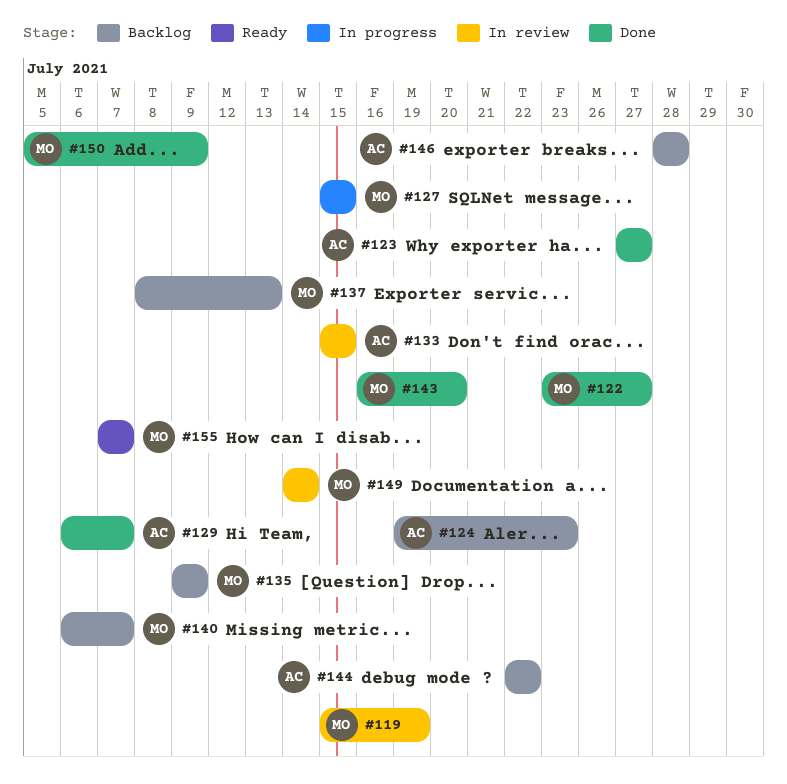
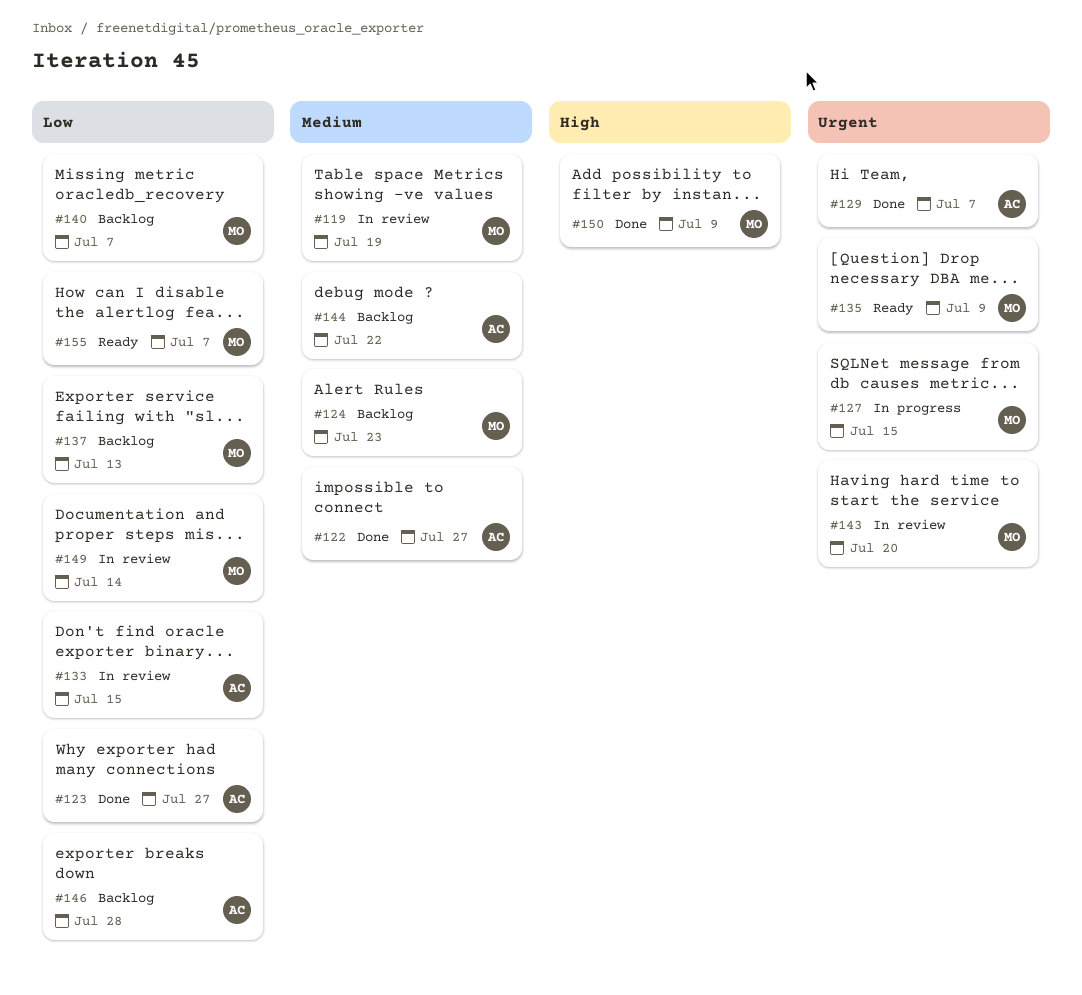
#122, owner: MO -> AC
#124, owner: AC -> MO
#135, status: Backlog -> Ready
#143, status: Done -> In review

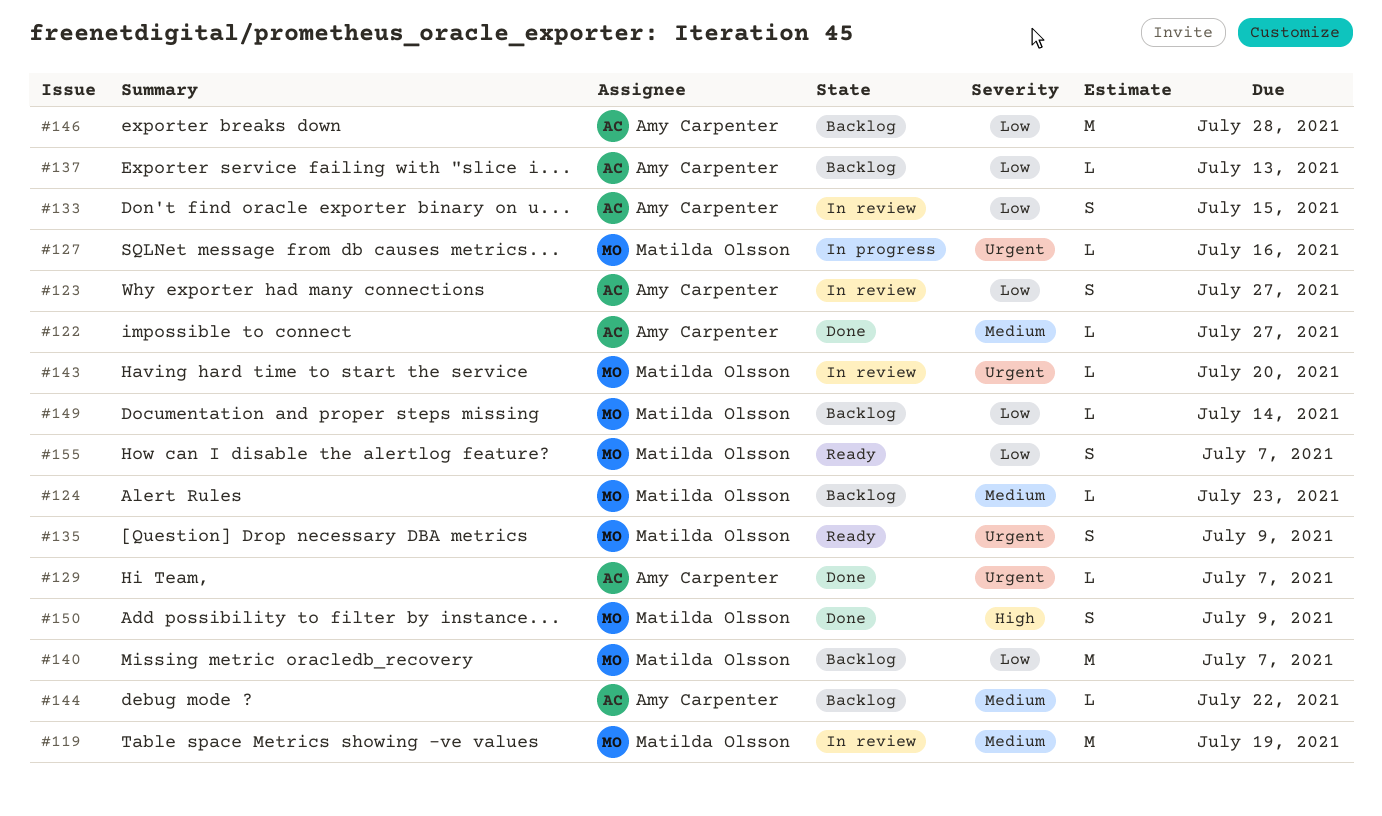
#123, status: Done -> In review
#127, due: Jul 15 -> Jul 16
#137, owner: Matilda Olsson -> Amy Carpenter
#149, status: In review -> Backlog

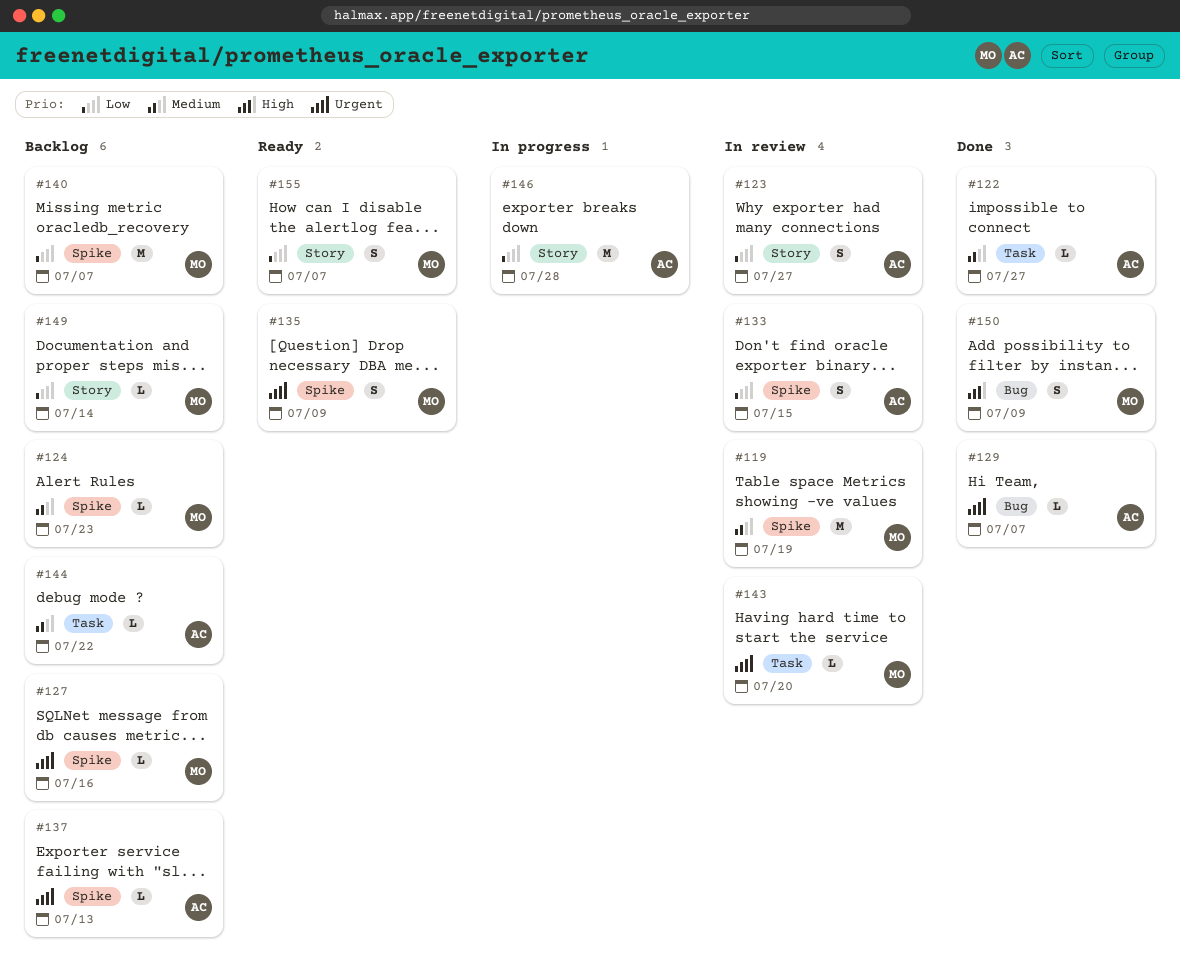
#127, status: In progress -> Backlog
#137, priority: Low -> Urgent
#146, status: Backlog -> In progress

